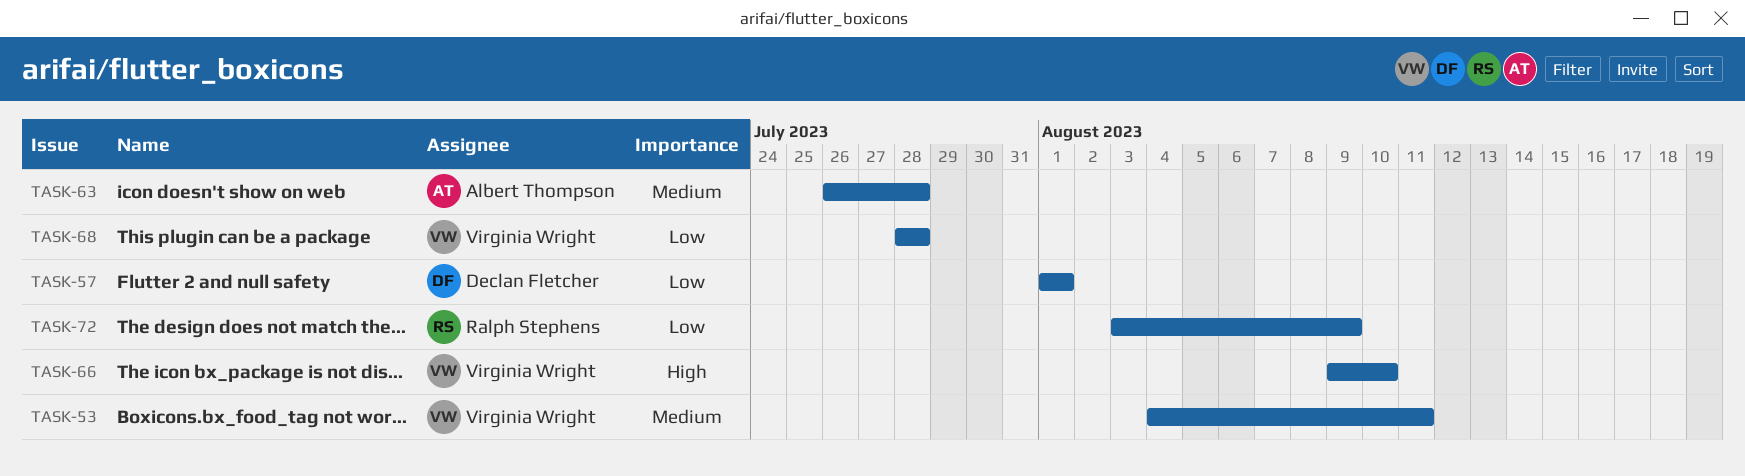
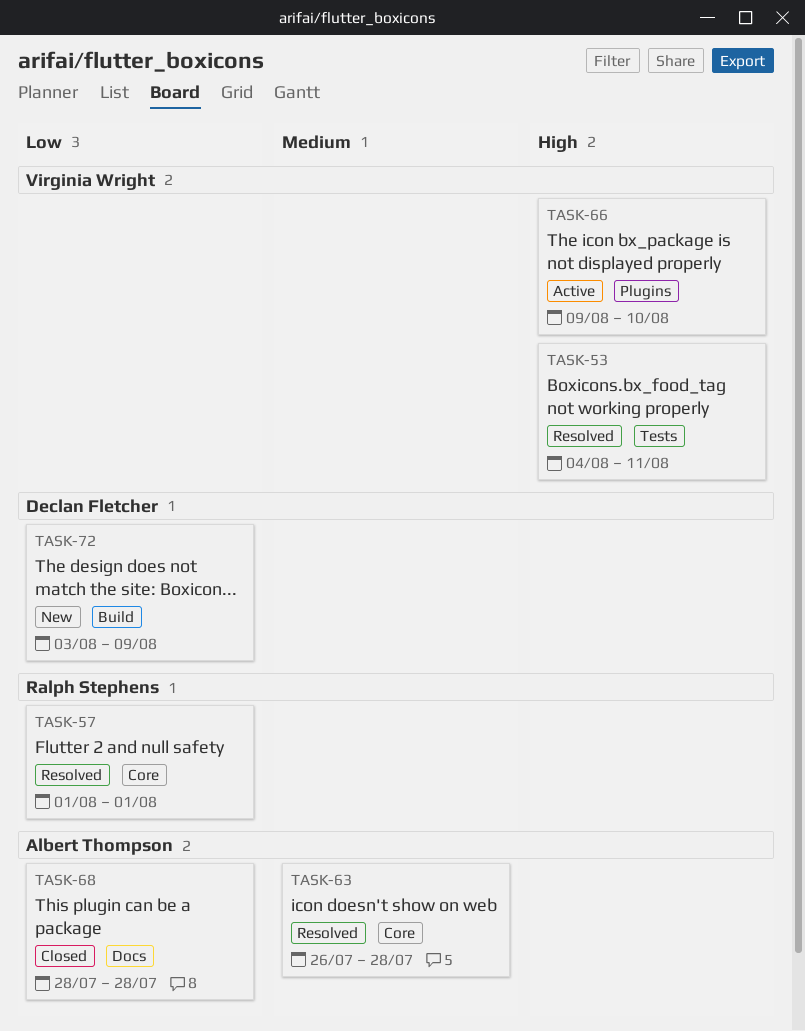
TASK-53, priority: Medium -> High
TASK-57, owner: Declan Fletcher -> Ralph Stephens
TASK-68, owner: Virginia Wright -> Albert Thompson
TASK-72, owner: Ralph Stephens -> Declan Fletcher

